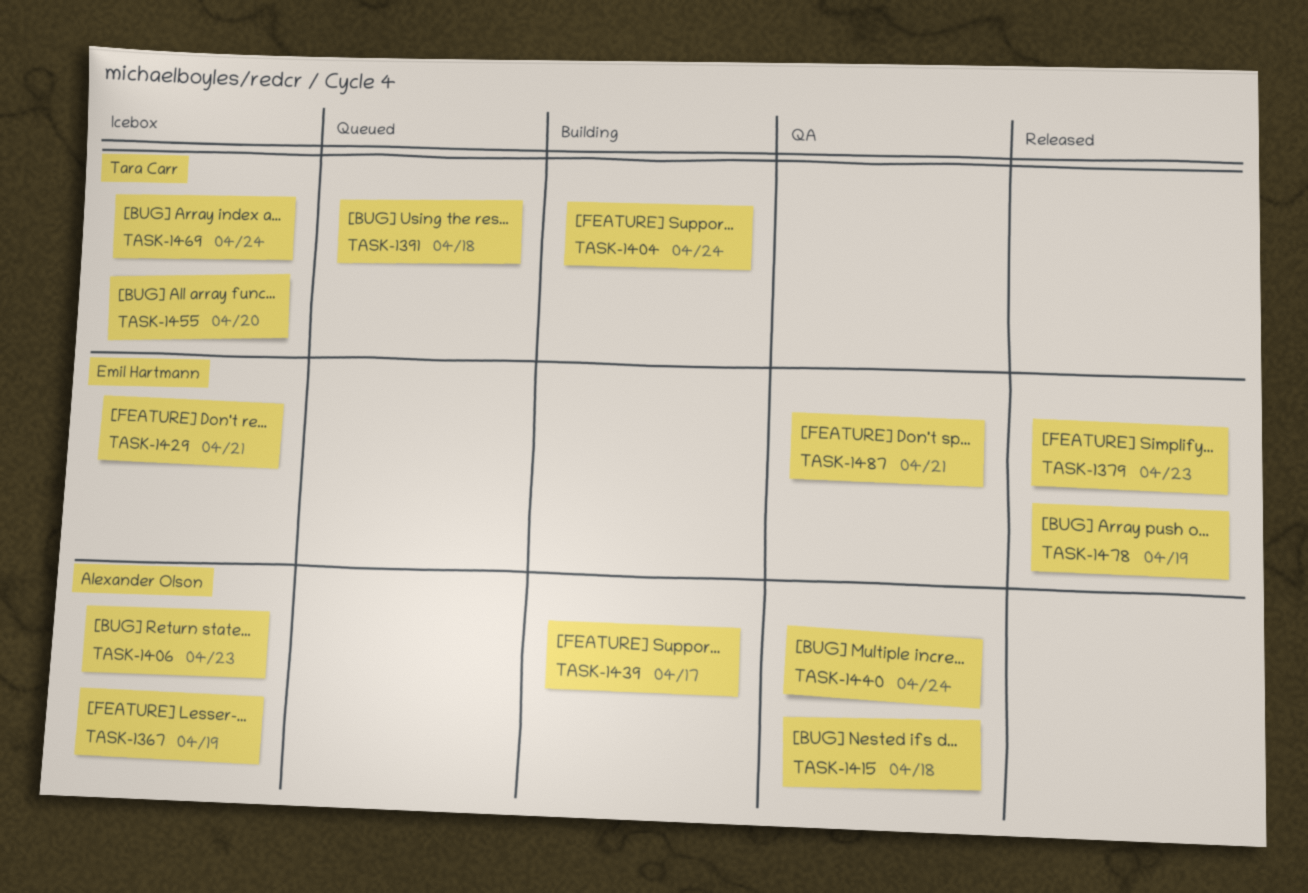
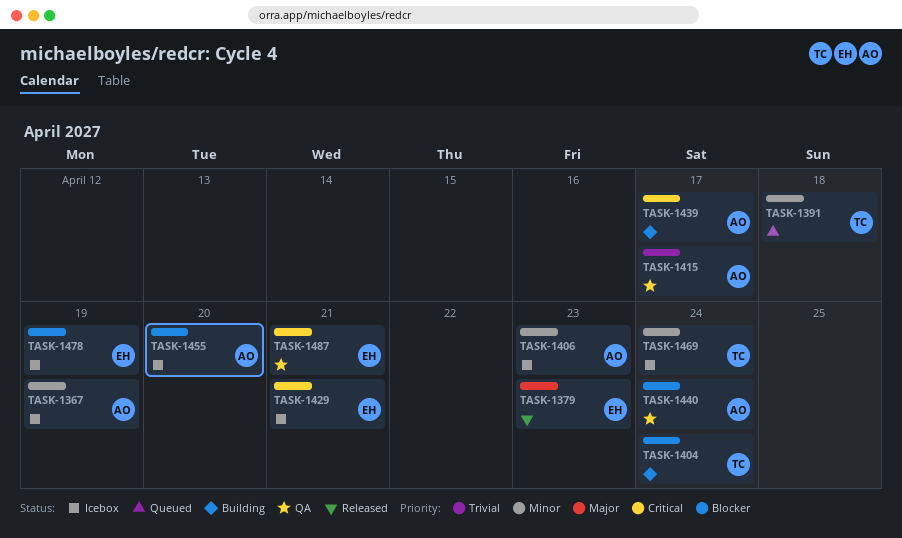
TASK-1415, due: Apr 18 -> Apr 17
TASK-1455, owner: Tara Carr -> Alexander Olson
TASK-1478, status: Released -> Icebox

